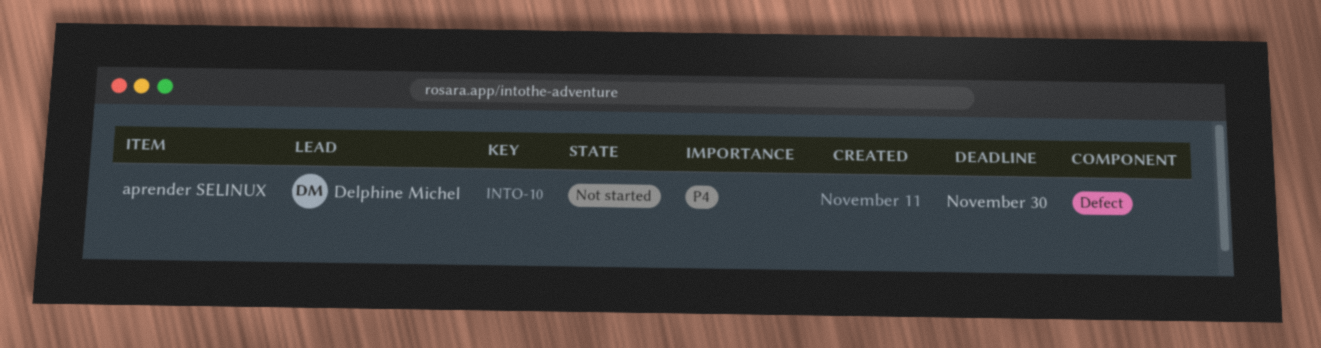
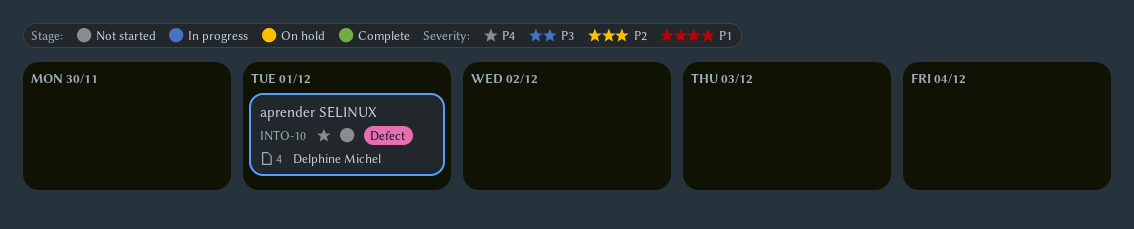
INTO-10, due: Nov 30 -> Dec 1

